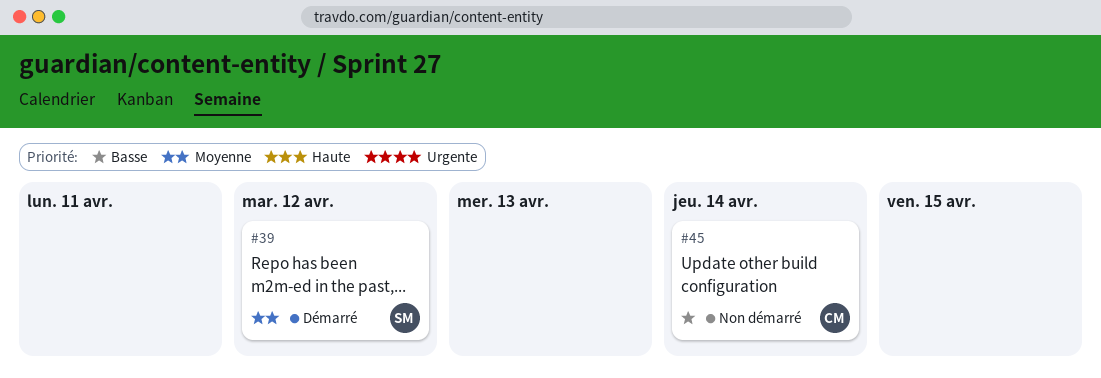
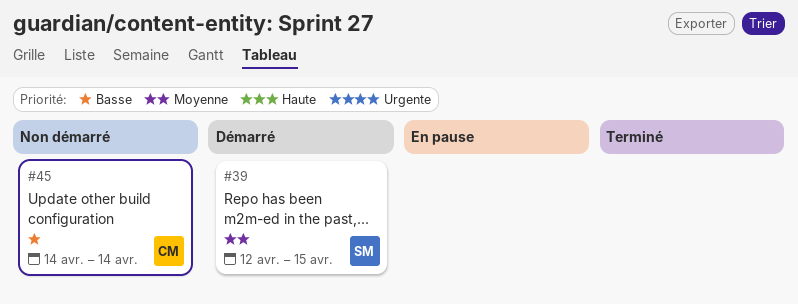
#39, due: Apr 12 -> Apr 15

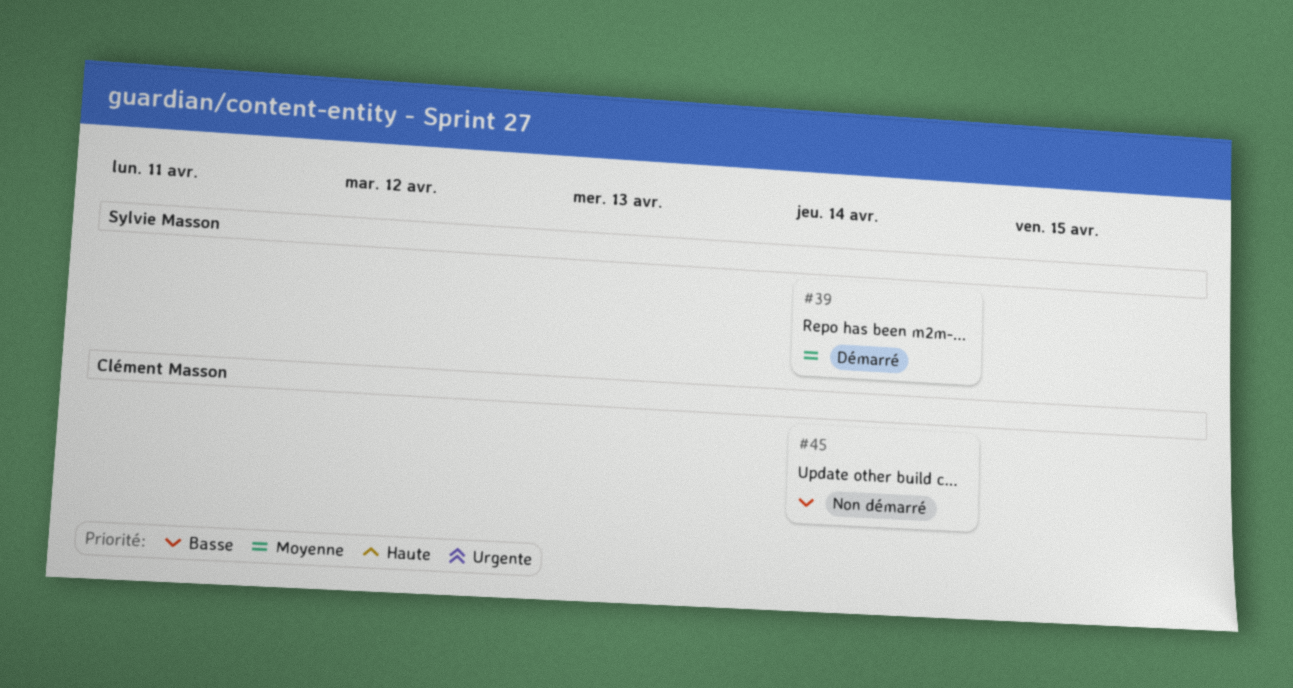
#39, due: Apr 15 -> Apr 14

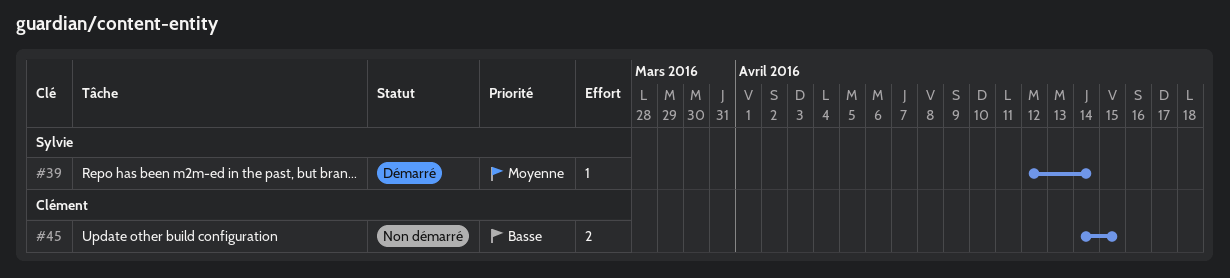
#45, due: Apr 14 -> Apr 15

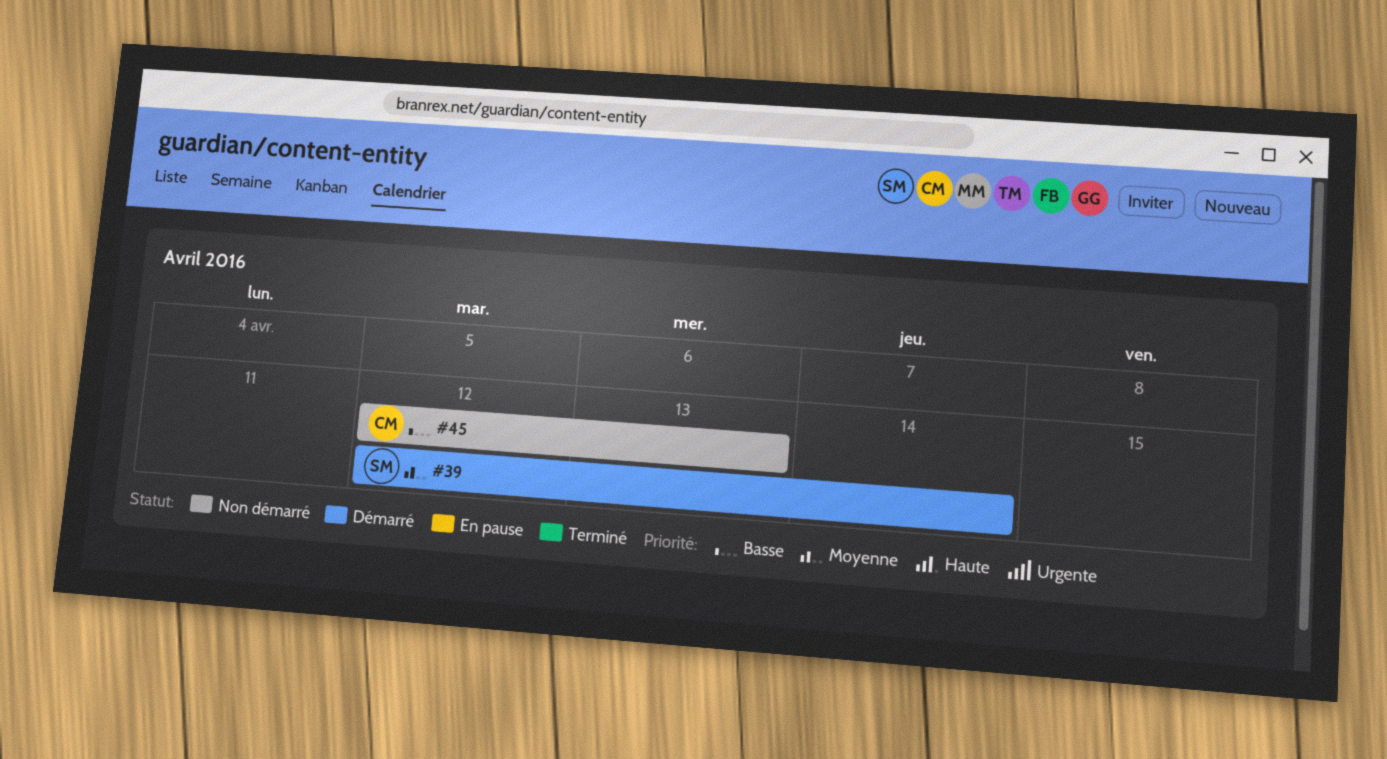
#45, start: Apr 14 -> Apr 12
#45, due: Apr 15 -> Apr 13

